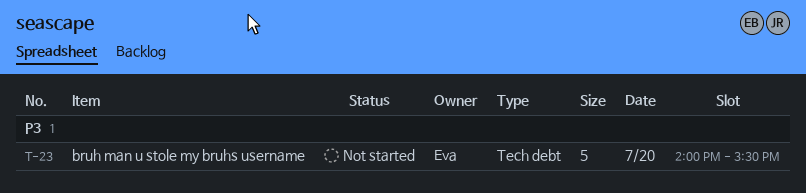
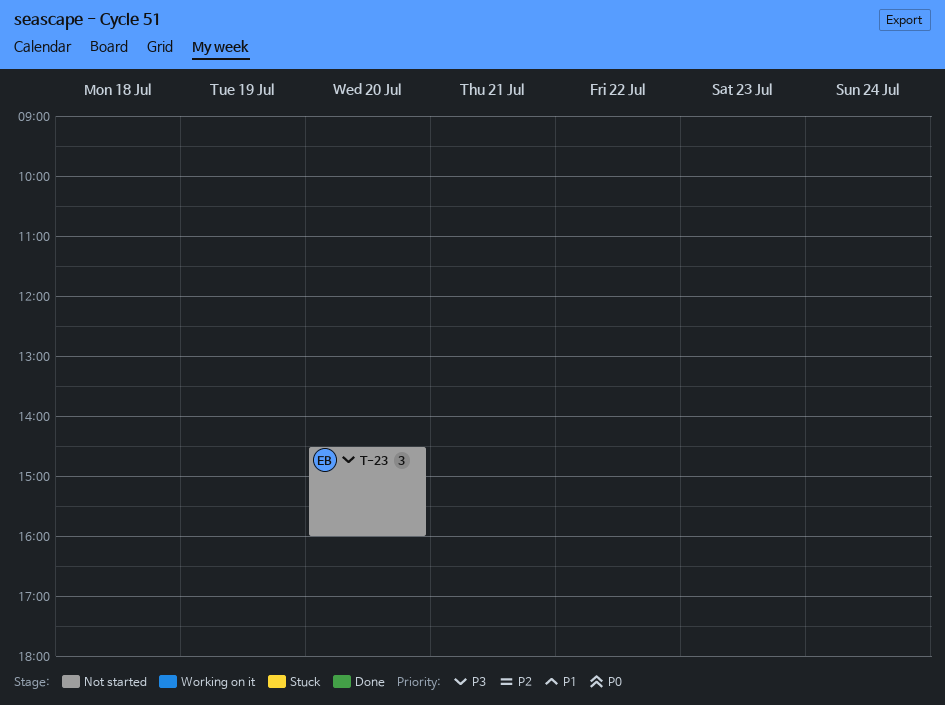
T-23, estimate: 5 -> 3
T-23, begins: 14:00 -> 14:30
T-23, ends: 15:30 -> 16:00

